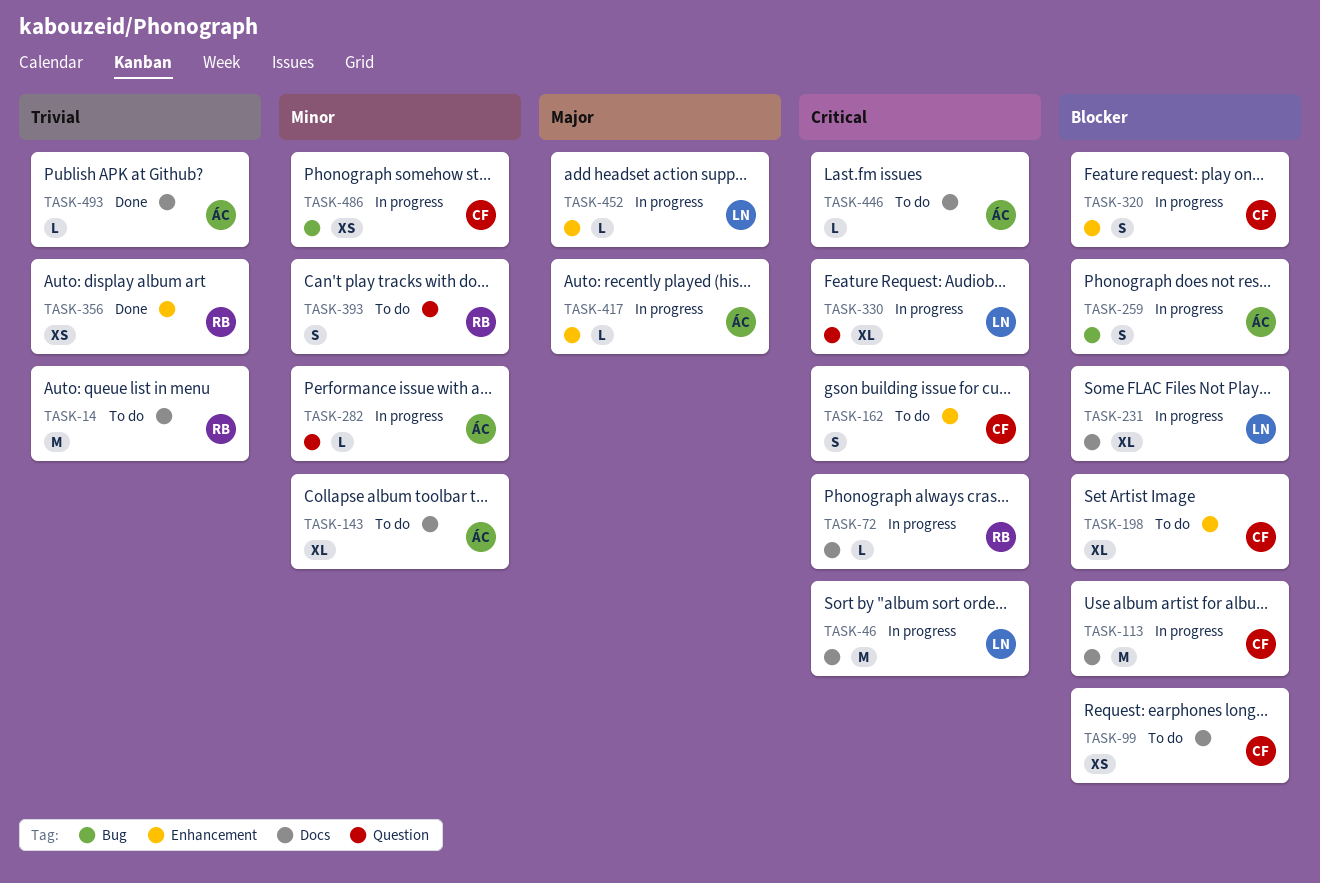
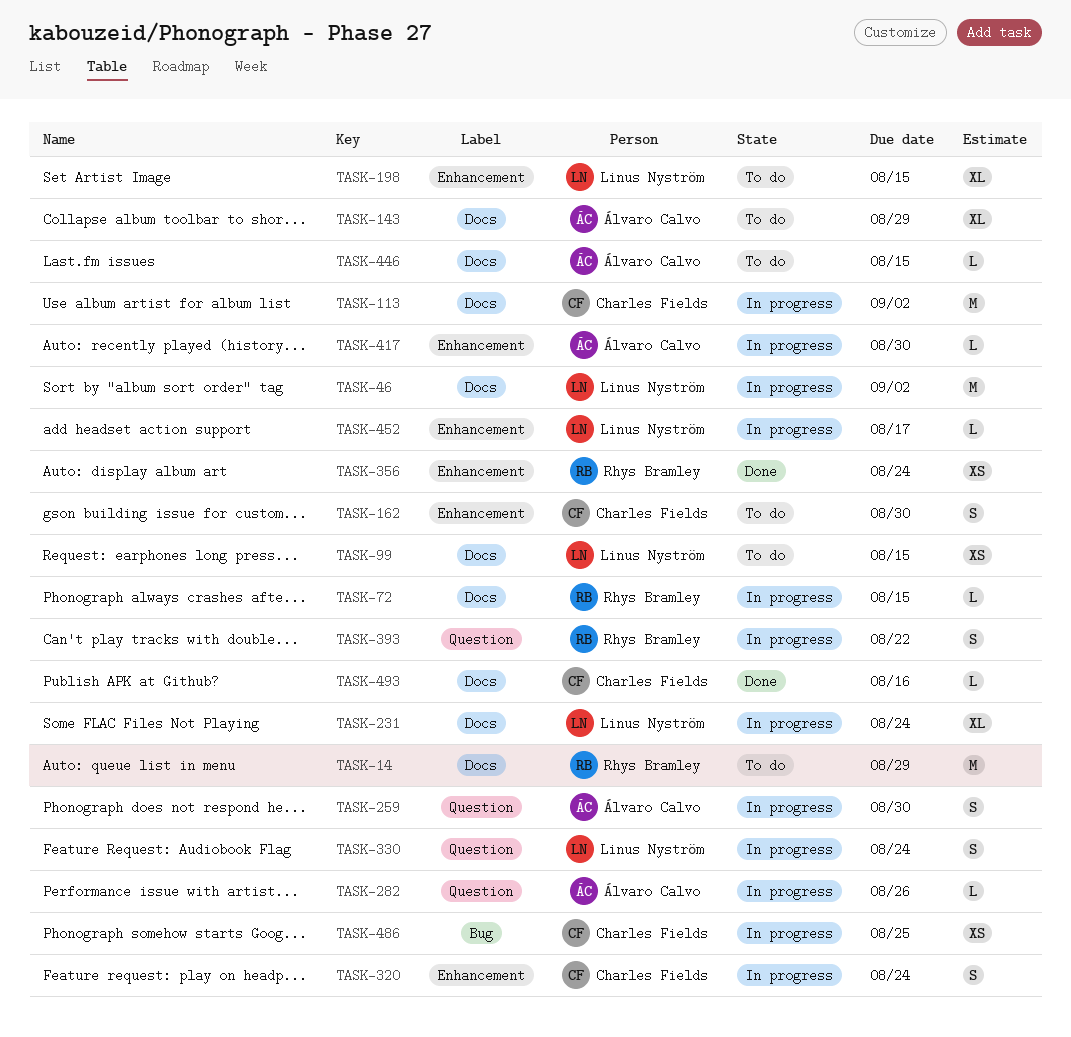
TASK-99, owner: Charles Fields -> Linus Nyström
TASK-198, owner: Charles Fields -> Linus Nyström
TASK-259, label: Bug -> Question
TASK-330, estimate: XL -> S
TASK-393, status: To do -> In progress
TASK-493, owner: Álvaro Calvo -> Charles Fields

